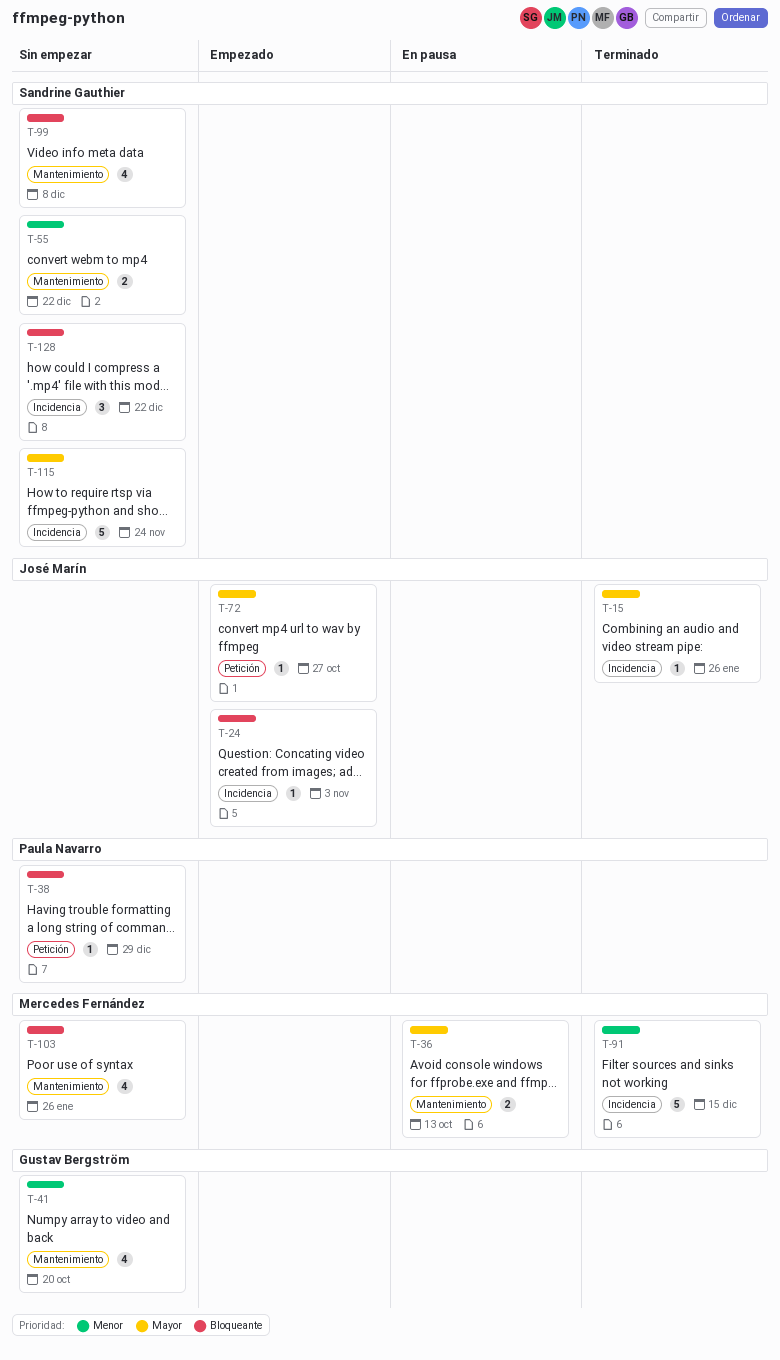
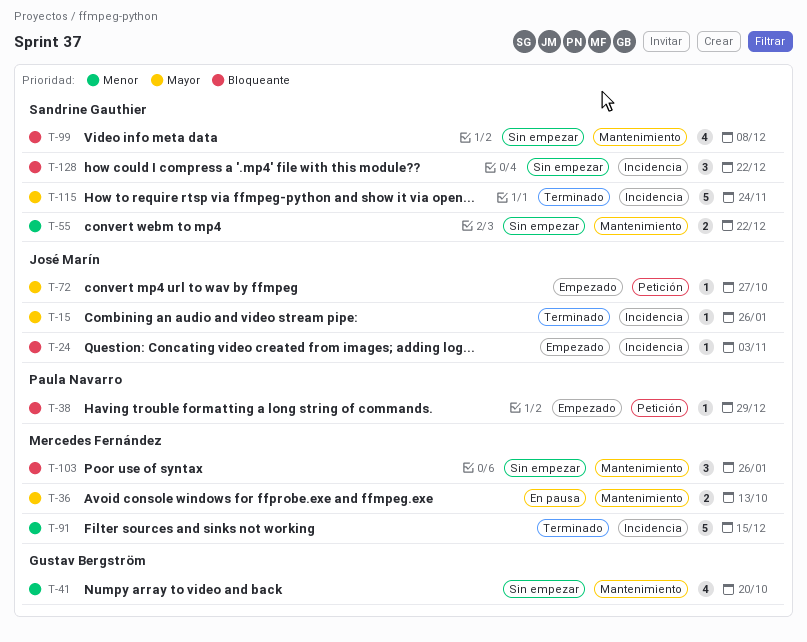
T-38, status: Sin empezar -> Empezado
T-103, estimate: 4 -> 3
T-115, status: Sin empezar -> Terminado

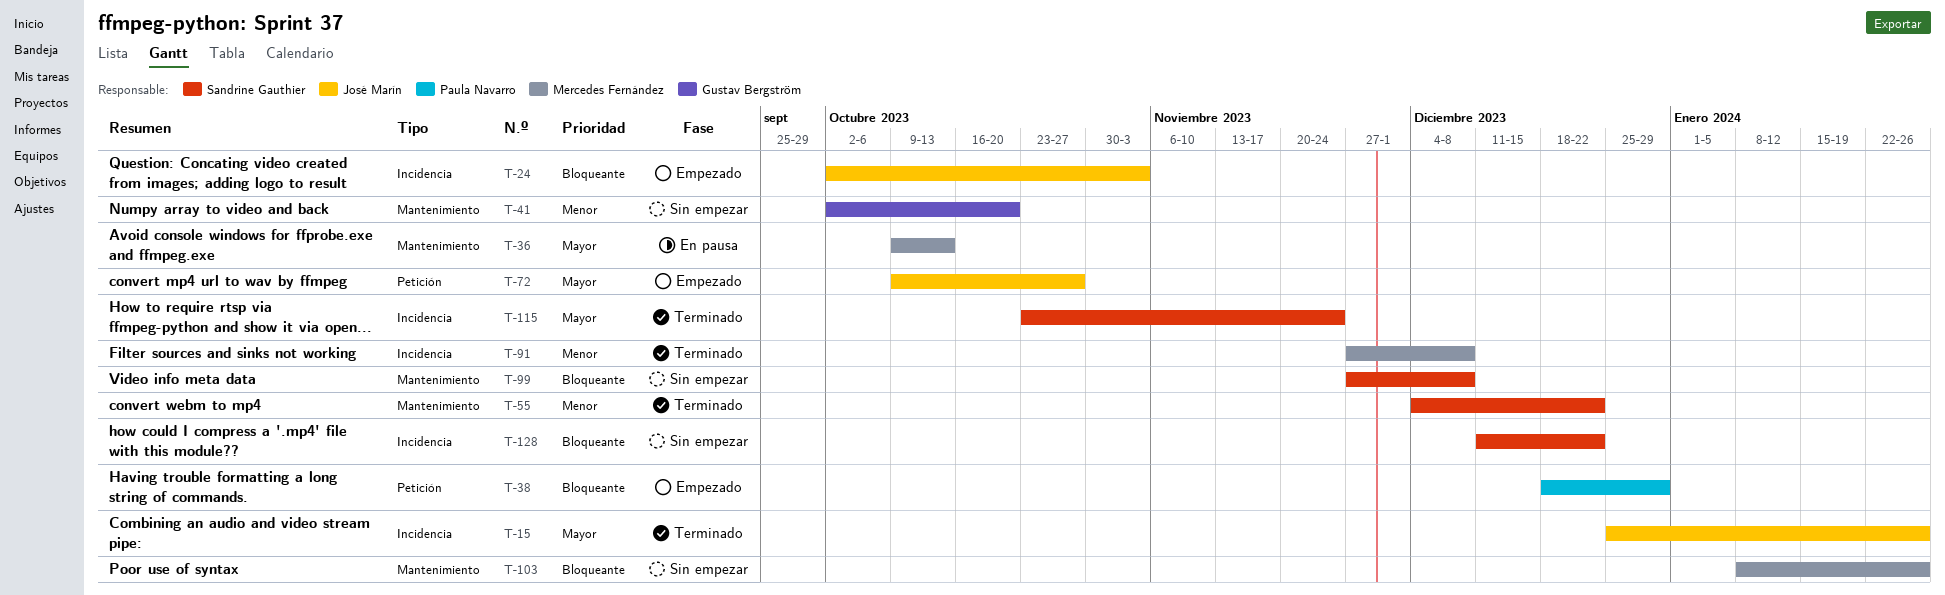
T-55, status: Sin empezar -> Terminado
T-91, due: Dec 15 -> Dec 8

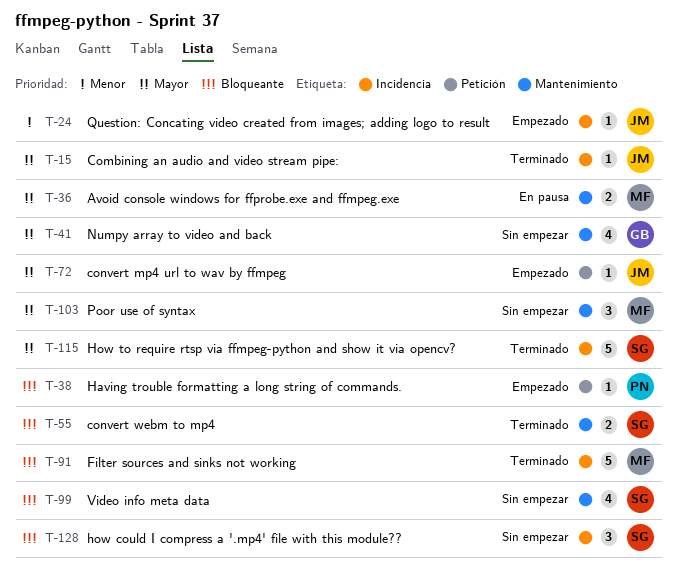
T-24, priority: Bloqueante -> Menor
T-41, priority: Menor -> Mayor
T-55, priority: Menor -> Bloqueante
T-91, priority: Menor -> Bloqueante
T-103, priority: Bloqueante -> Mayor

